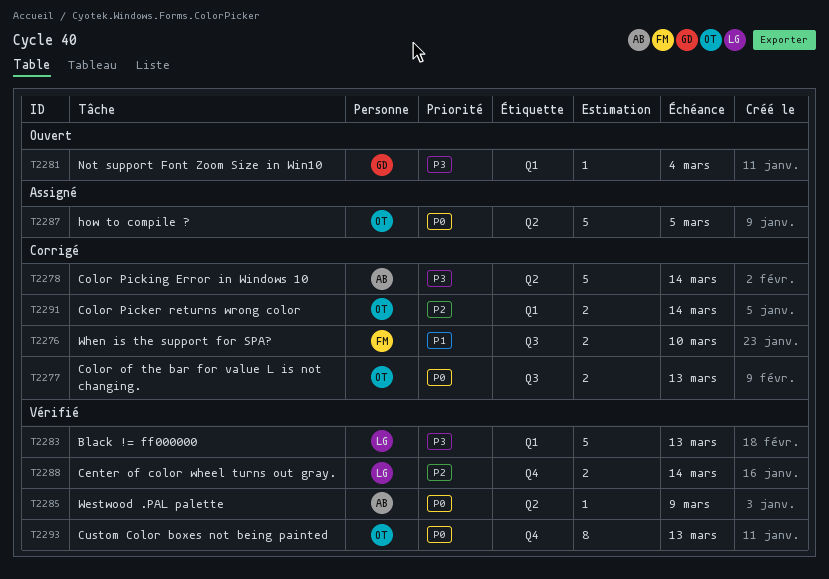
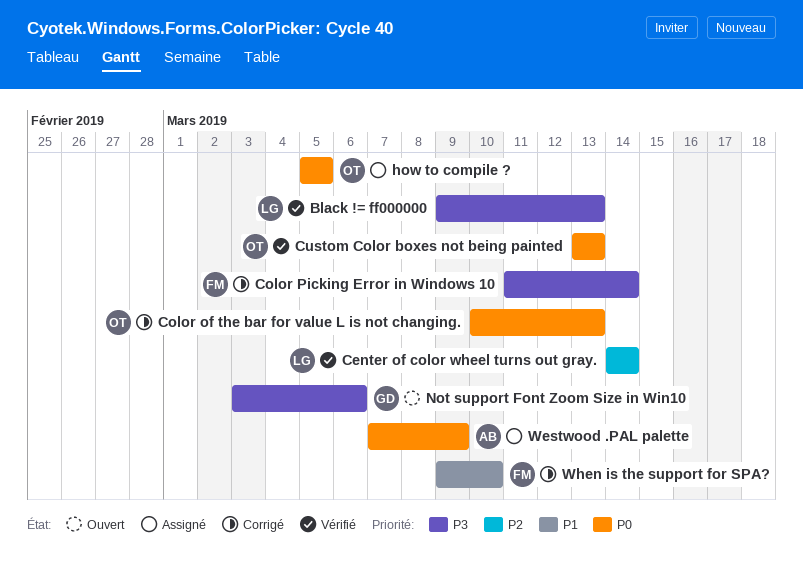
Color Picker returns wrong color: present -> none
Color Picking Error in Windows 10, owner: AB -> FM
Not support Font Zoom Size in Win10, due: Mar 4 -> Mar 6
Westwood .PAL palette, status: Vérifié -> Assigné

